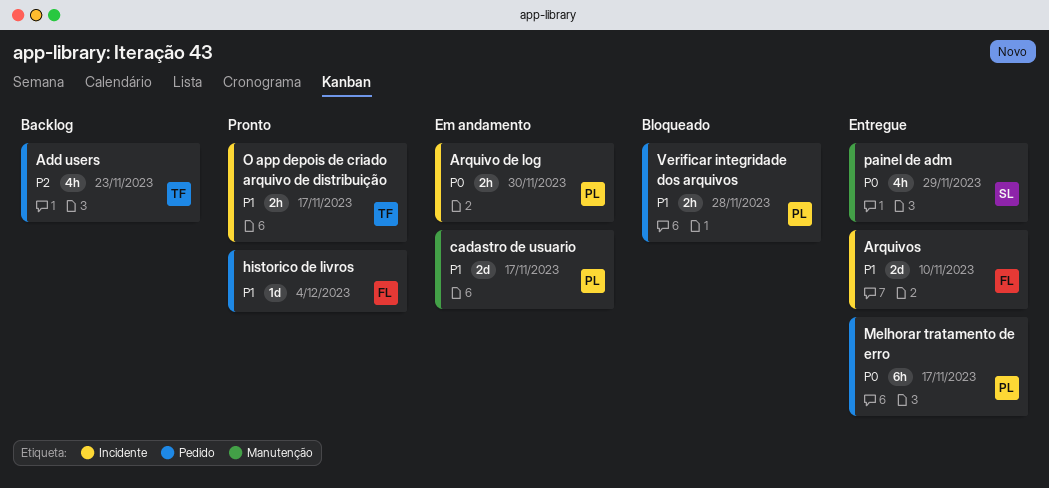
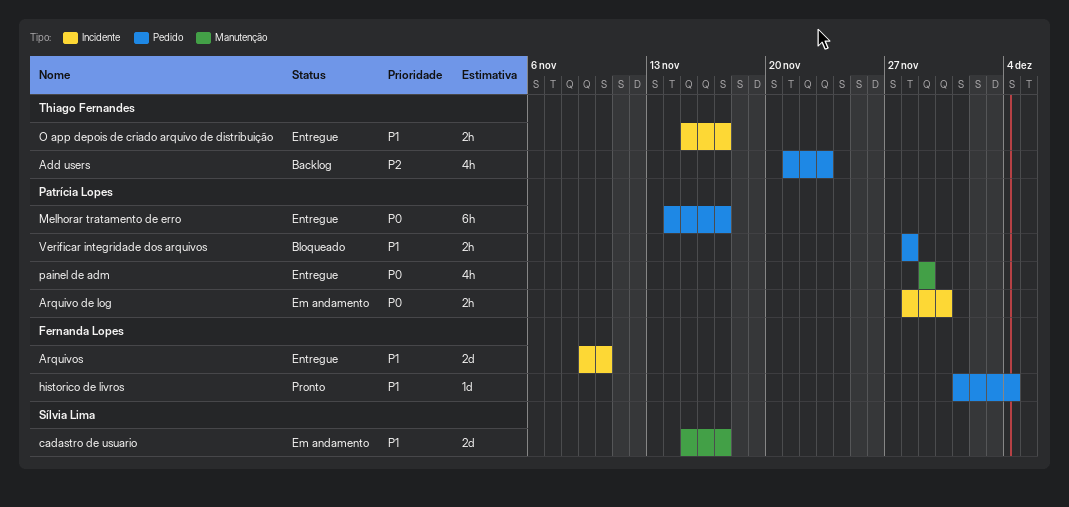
cadastro de usuario, owner: Patrícia Lopes -> Sílvia Lima
O app depois de criado arquivo de distribuição, status: Pronto -> Entregue
painel de adm, owner: Sílvia Lima -> Patrícia Lopes

